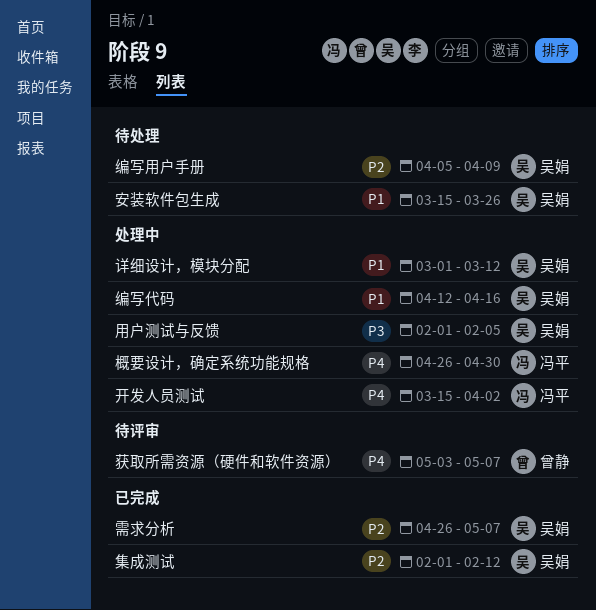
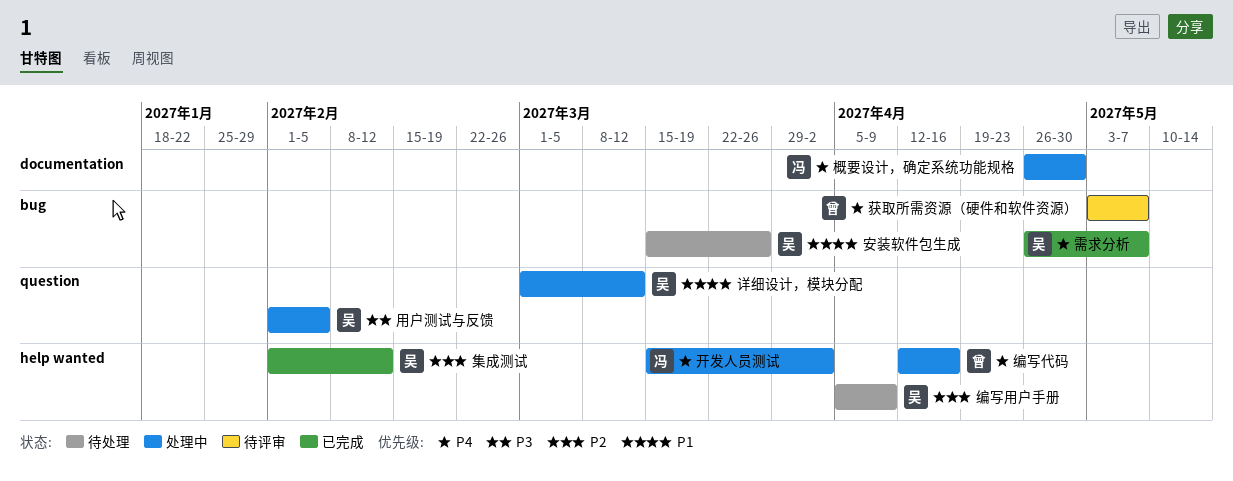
编写代码, owner: 吴娟 -> 曾静
编写代码, priority: P1 -> P4
需求分析, priority: P2 -> P4

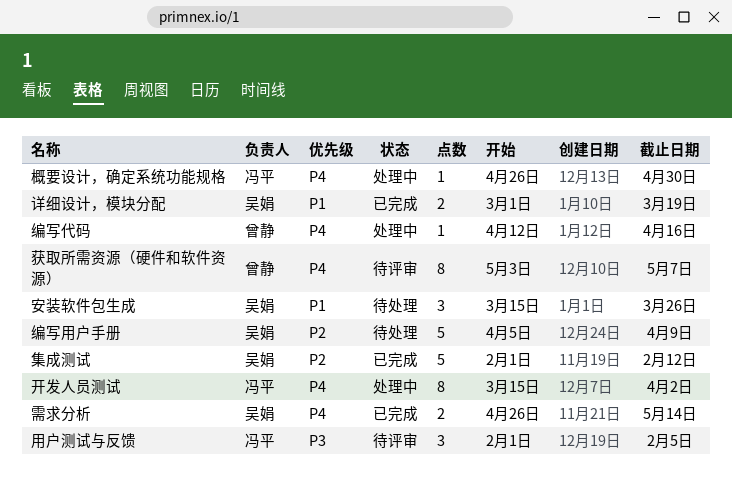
用户测试与反馈, status: 处理中 -> 待评审
用户测试与反馈, owner: 吴娟 -> 冯平
详细设计，模块分配, status: 处理中 -> 已完成
详细设计，模块分配, due: Mar 12 -> Mar 19
需求分析, due: May 7 -> May 14

